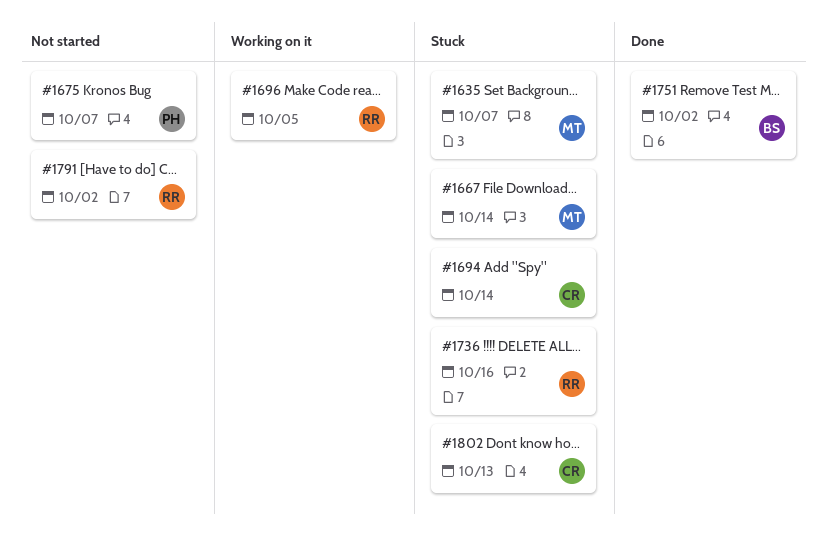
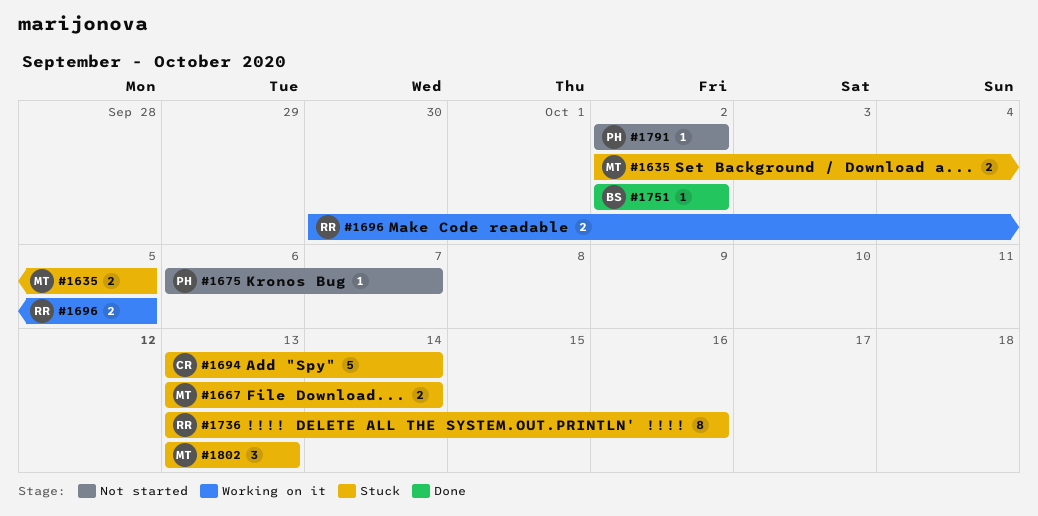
#1635, due: Oct 7 -> Oct 5
#1791, owner: RR -> PH
#1802, owner: CR -> MT

